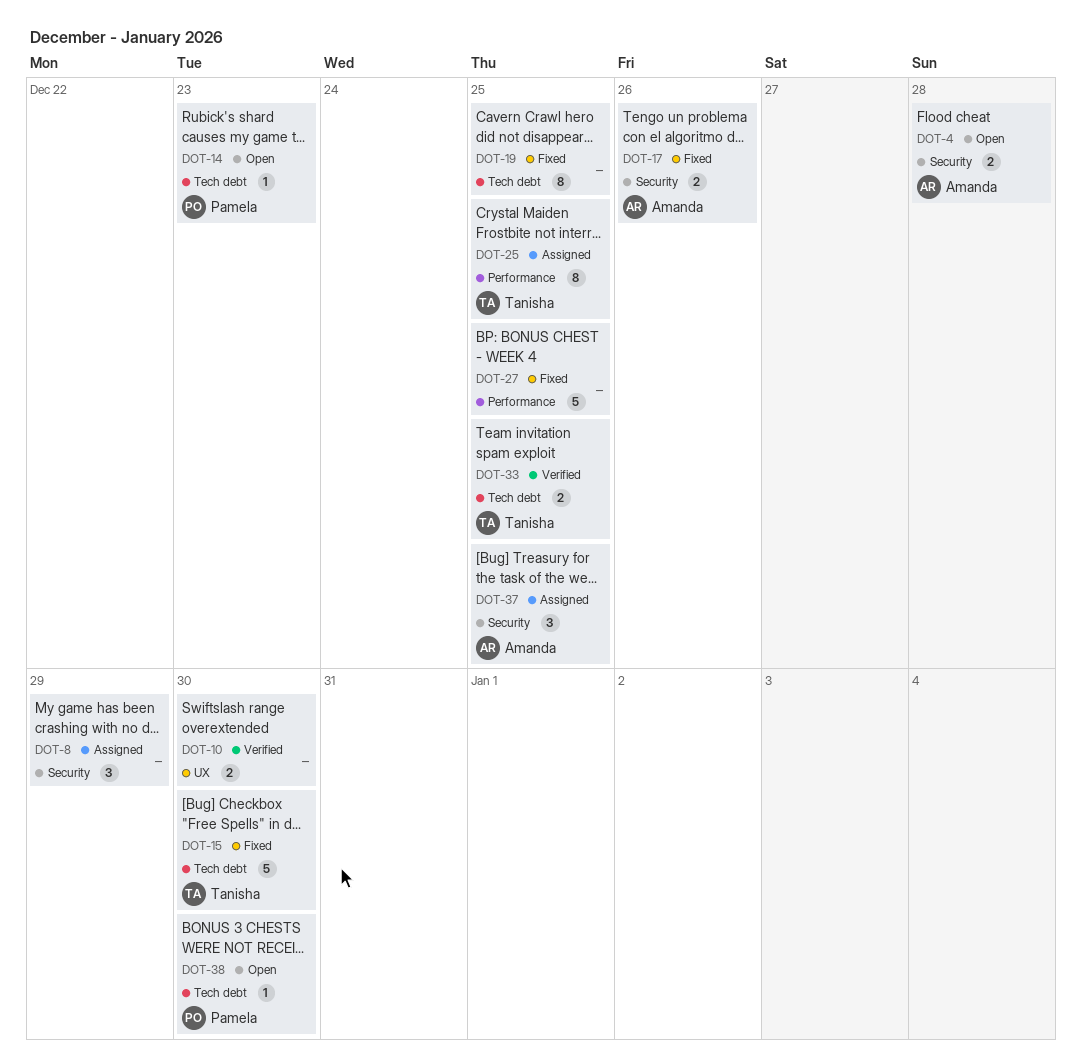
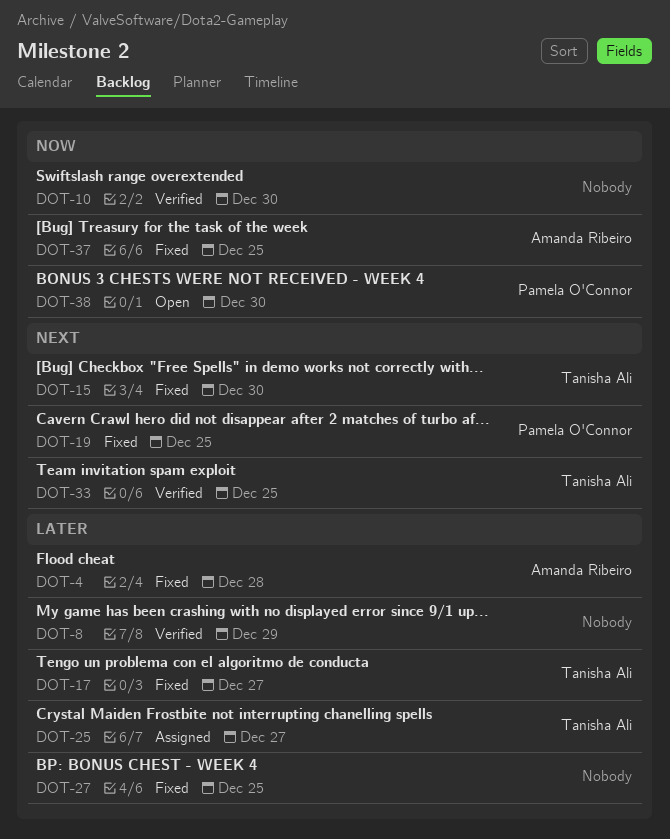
DOT-4, status: Open -> Fixed
DOT-8, status: Assigned -> Verified
DOT-14: present -> none
DOT-17, owner: Amanda Ribeiro -> Tanisha Ali
DOT-17, due: Dec 26 -> Dec 27
DOT-19, owner: none -> Pamela O'Connor
DOT-25, due: Dec 25 -> Dec 27
DOT-37, status: Assigned -> Fixed

